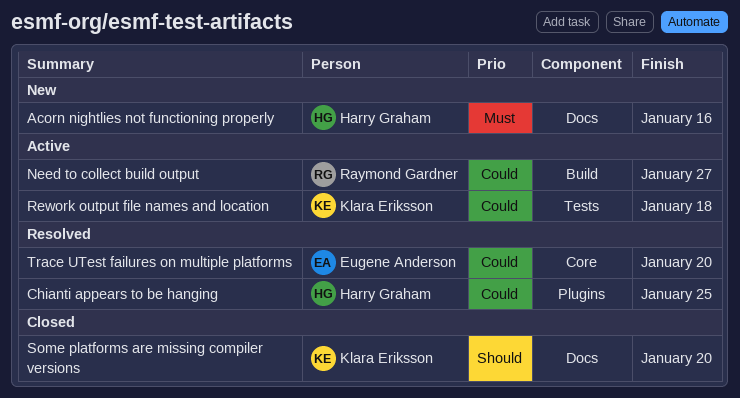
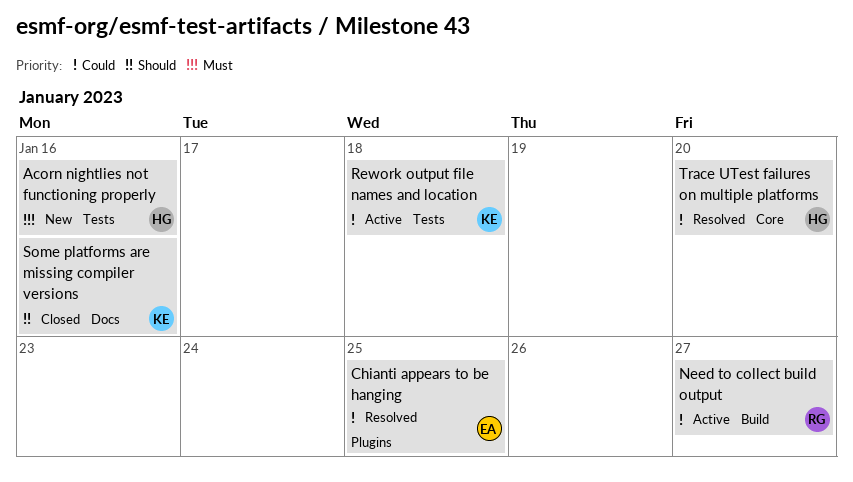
Acorn nightlies not functioning properly, label: Docs -> Tests
Chianti appears to be hanging, owner: Harry Graham -> Eugene Anderson
Some platforms are missing compiler versions, due: Jan 20 -> Jan 16
Trace UTest failures on multiple platforms, owner: Eugene Anderson -> Harry Graham

